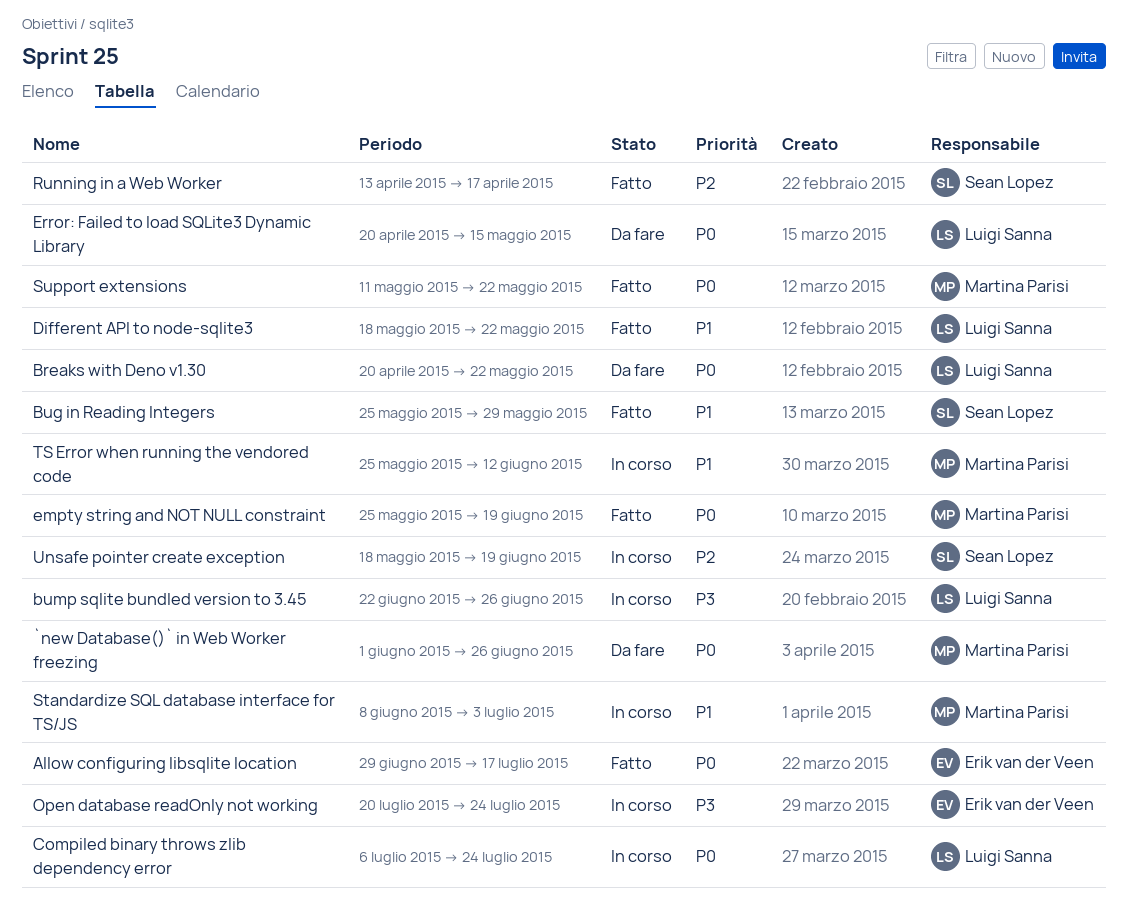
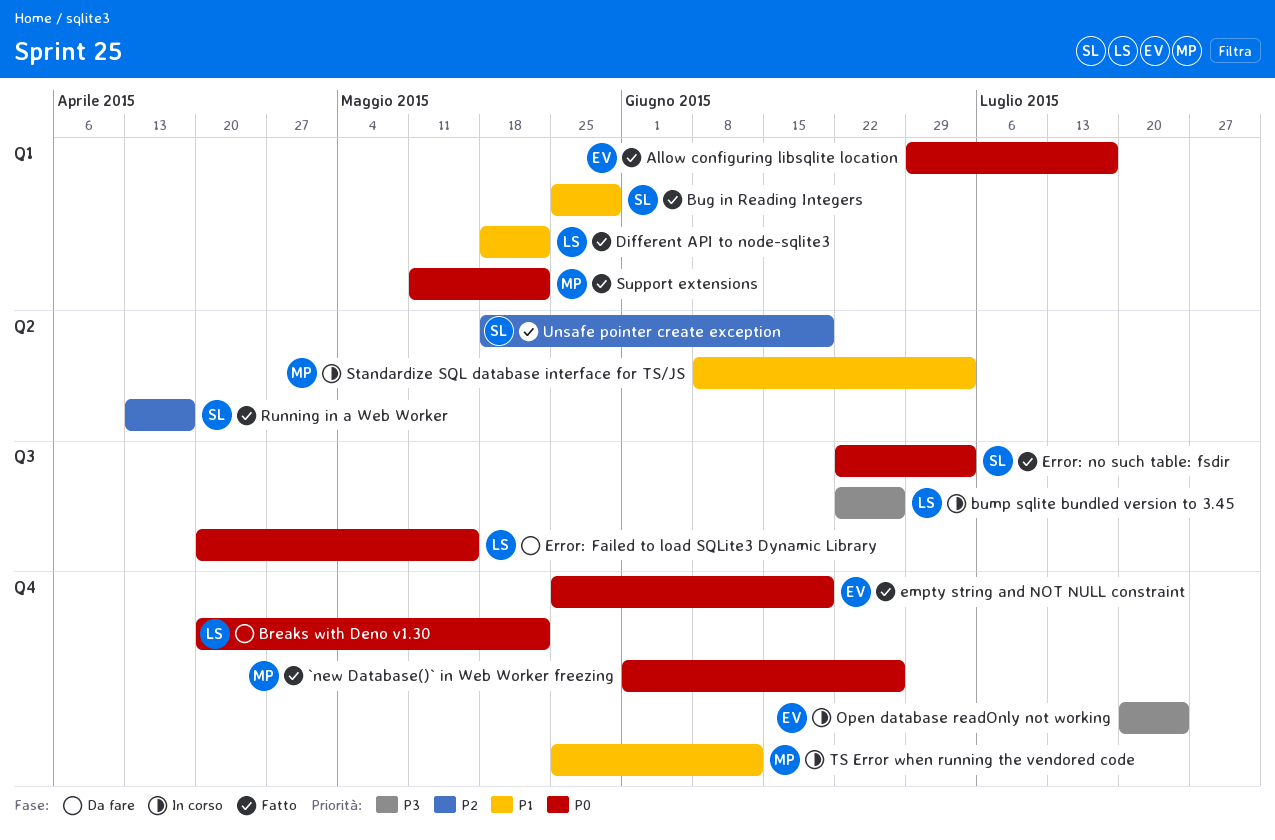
`new Database()` in Web Worker freezing, status: Da fare -> Fatto
Compiled binary throws zlib dependency error: present -> none
empty string and NOT NULL constraint, owner: Martina Parisi -> Erik van der Veen
Error: no such table: fsdir: none -> present
Unsafe pointer create exception, status: In corso -> Fatto

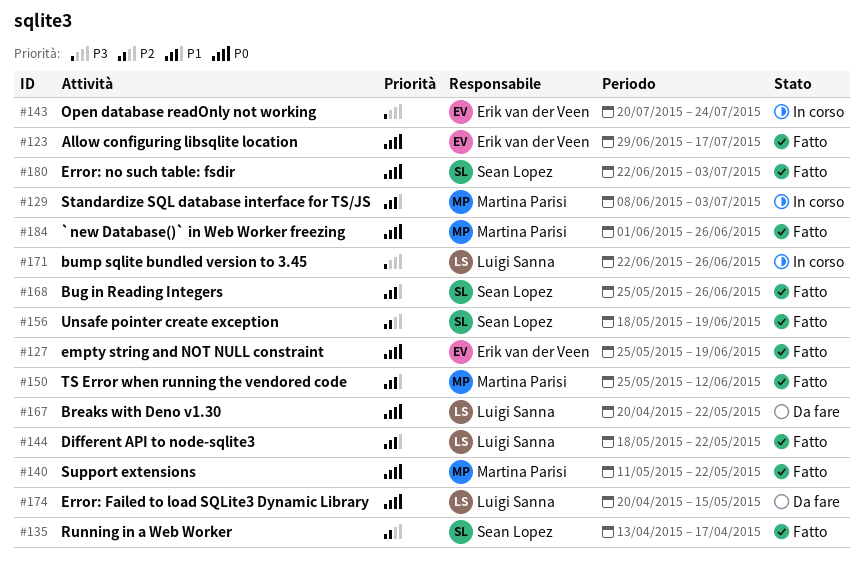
Bug in Reading Integers, due: May 29 -> Jun 26
TS Error when running the vendored code, status: In corso -> Fatto

